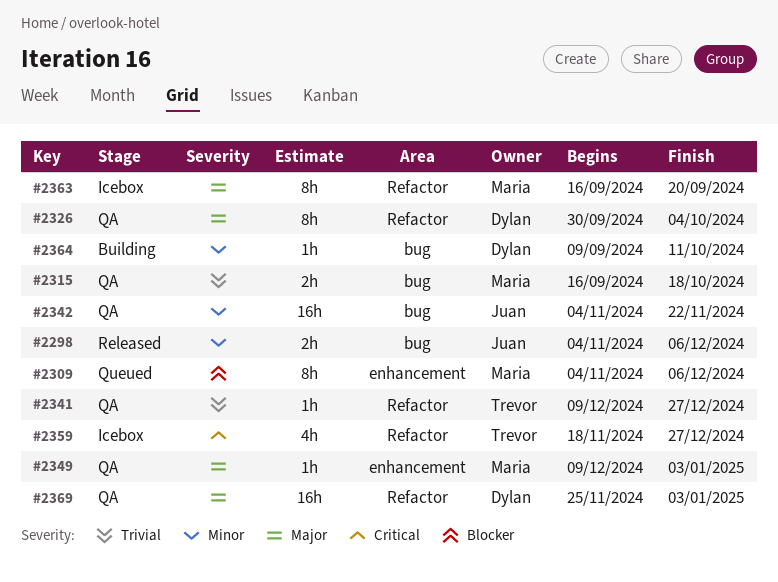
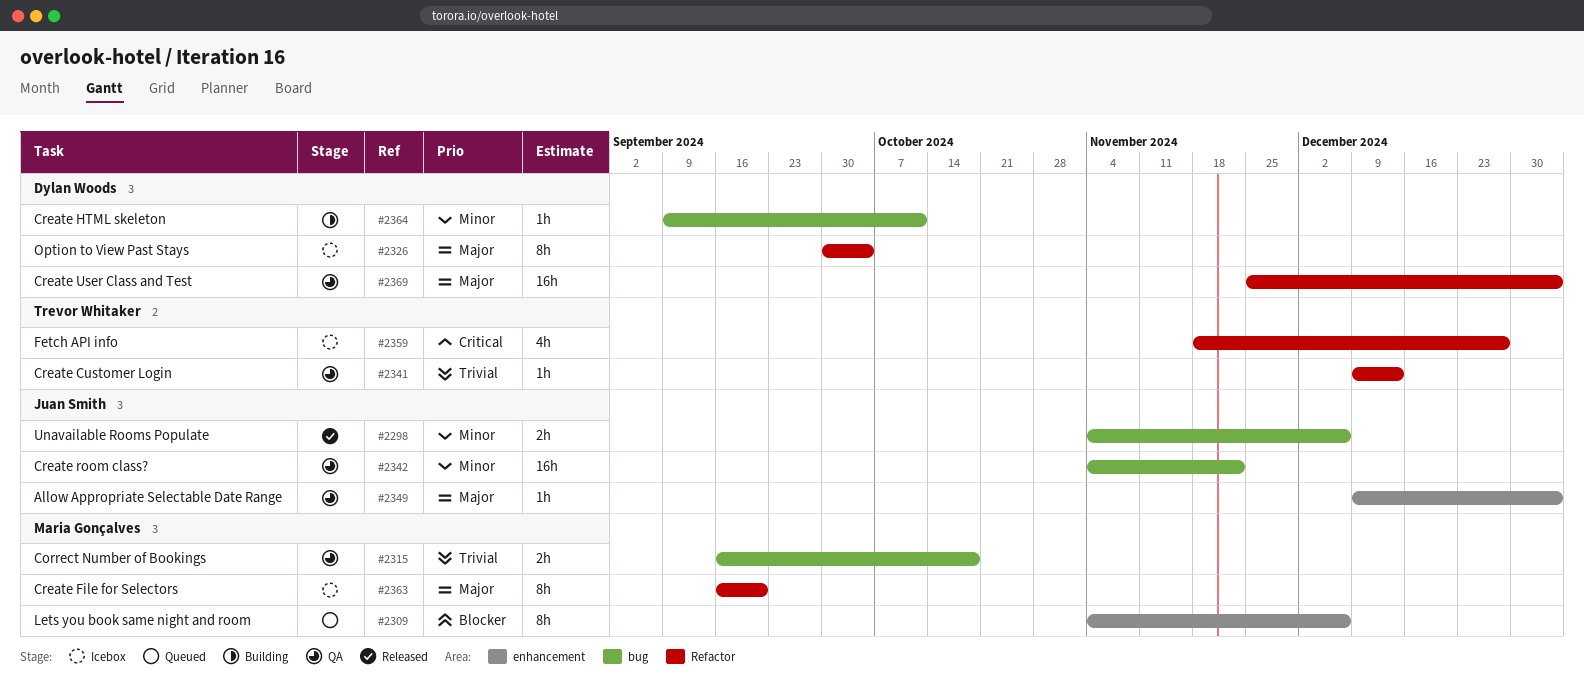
#2326, status: QA -> Icebox
#2341, due: Dec 27 -> Dec 13
#2349, owner: Maria Gonçalves -> Juan Smith

